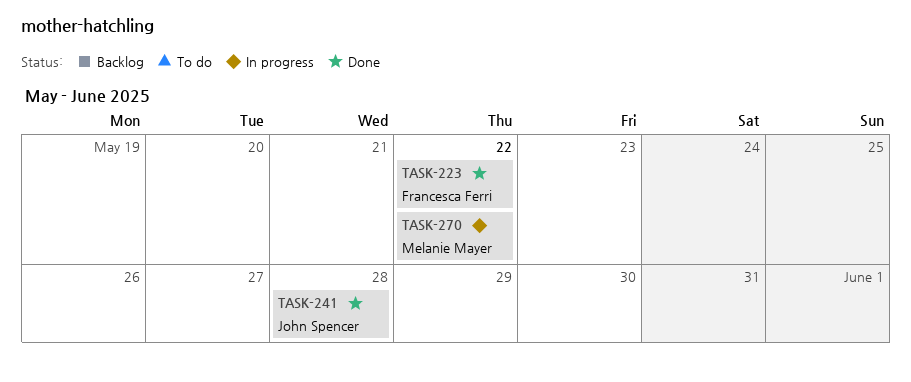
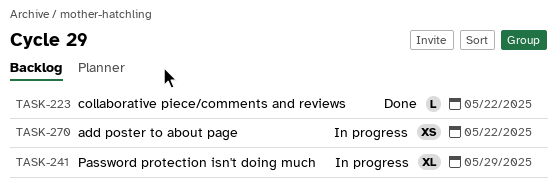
TASK-241, status: Done -> In progress
TASK-241, due: May 28 -> May 29

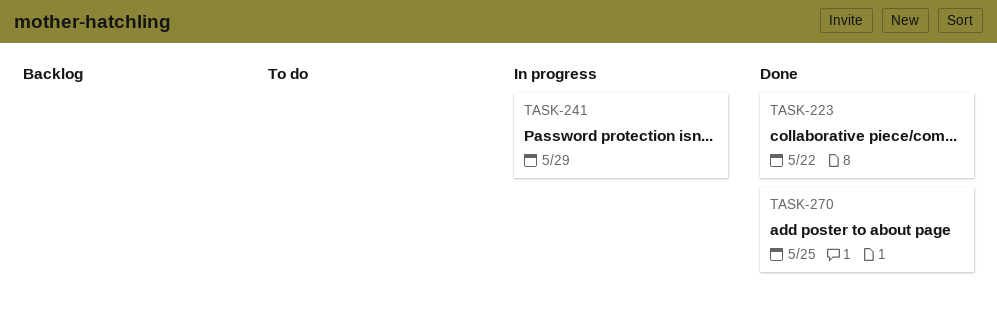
TASK-270, status: In progress -> Done
TASK-270, due: May 22 -> May 25

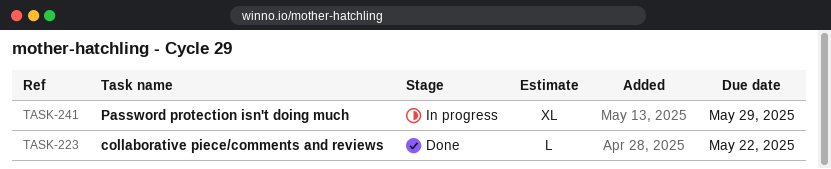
TASK-270: present -> none

